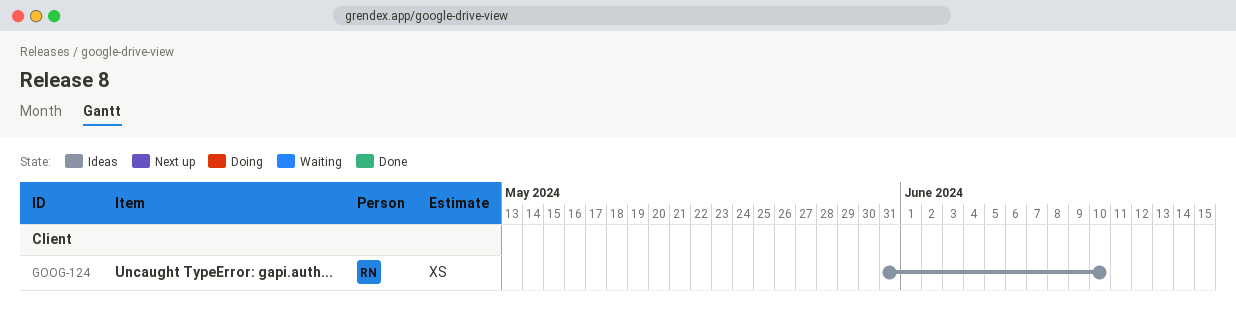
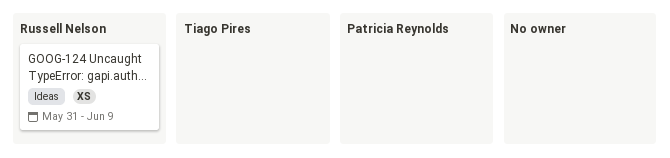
GOOG-124, due: Jun 10 -> Jun 9

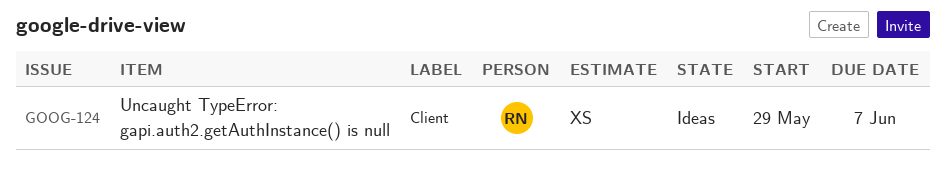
GOOG-124, start: May 31 -> May 29
GOOG-124, due: Jun 9 -> Jun 7

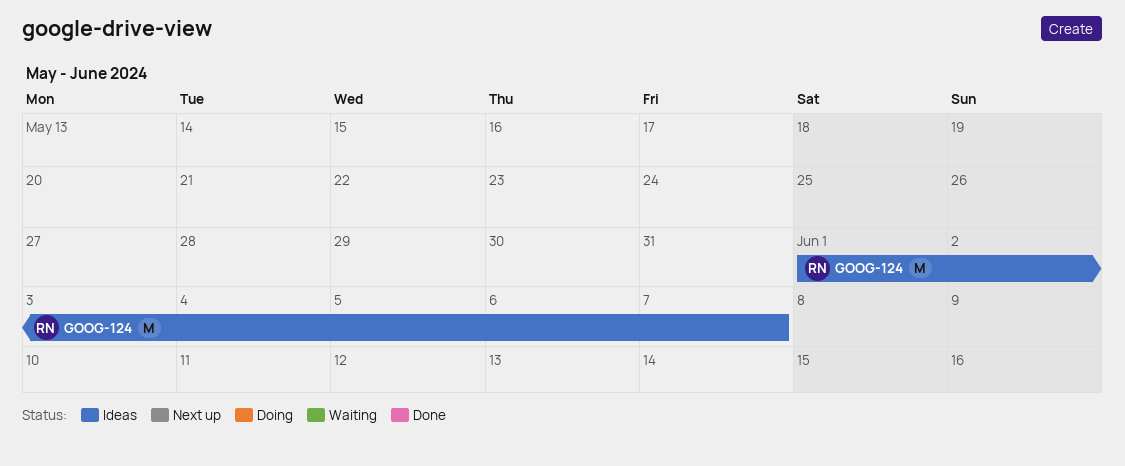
GOOG-124, estimate: XS -> M
GOOG-124, start: May 29 -> Jun 1

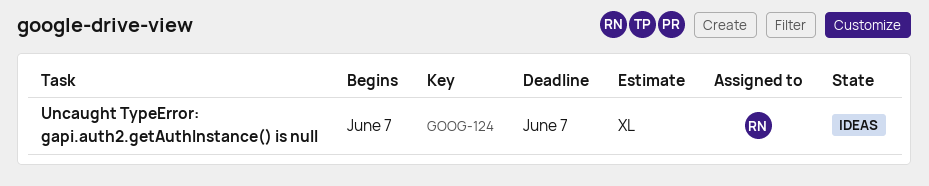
GOOG-124, estimate: M -> XL
GOOG-124, start: Jun 1 -> Jun 7

